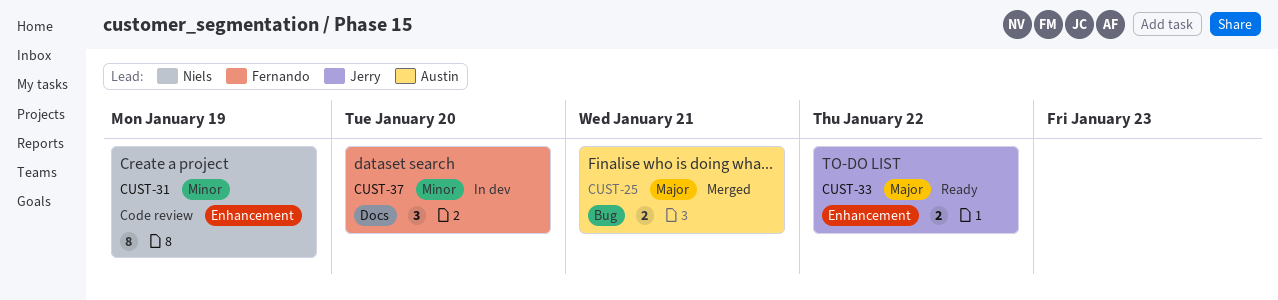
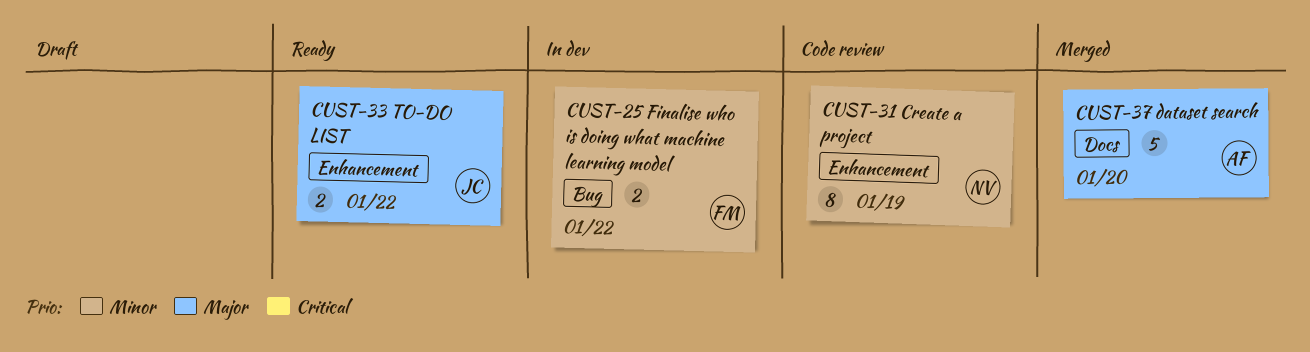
CUST-25, status: Merged -> In dev
CUST-25, owner: Austin -> Fernando
CUST-25, priority: Major -> Minor
CUST-25, due: Jan 21 -> Jan 22
CUST-37, status: In dev -> Merged
CUST-37, owner: Fernando -> Austin
CUST-37, priority: Minor -> Major
CUST-37, estimate: 3 -> 5

